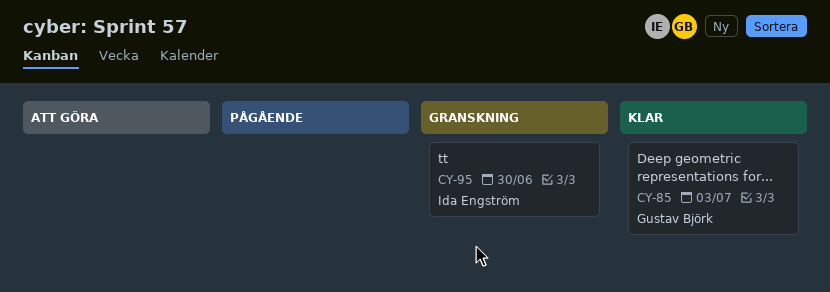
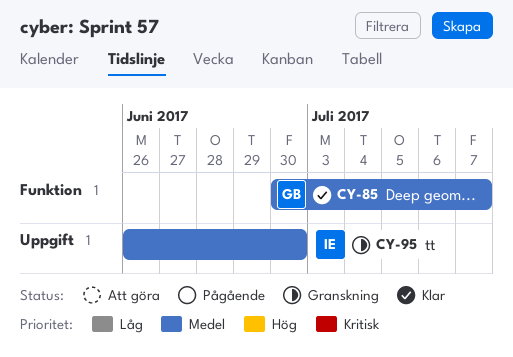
CY-85, due: Jul 3 -> Jul 7

